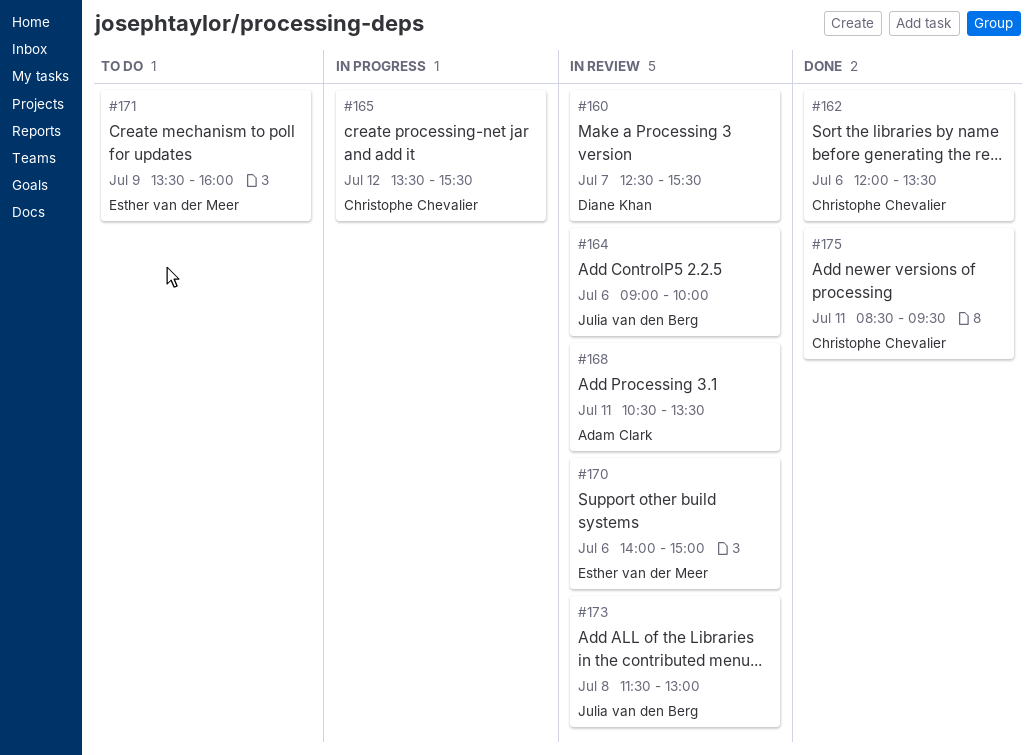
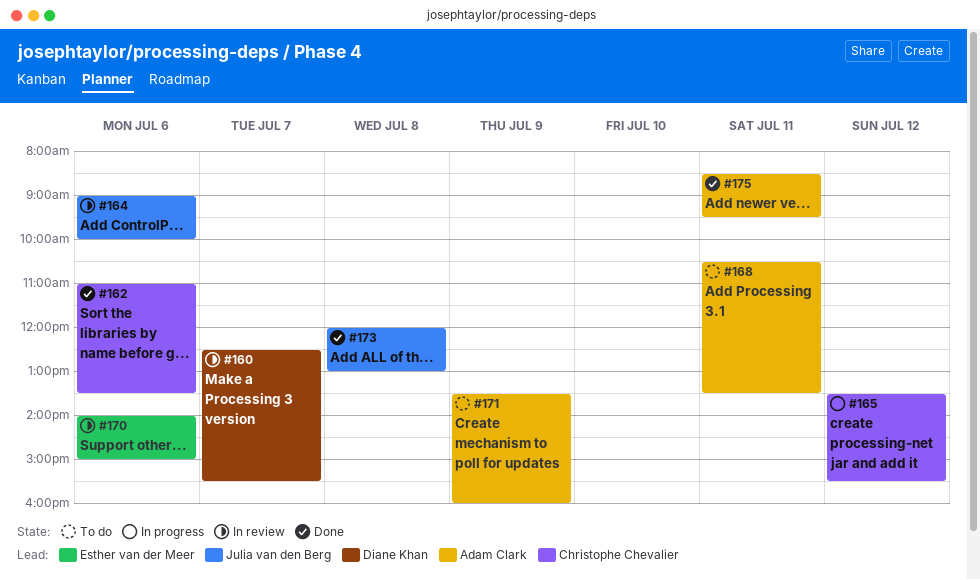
#162, begins: 12:00 -> 11:00
#168, status: In review -> To do
#171, owner: Esther van der Meer -> Adam Clark
#173, status: In review -> Done
#173, begins: 11:30 -> 12:00
#175, owner: Christophe Chevalier -> Adam Clark

